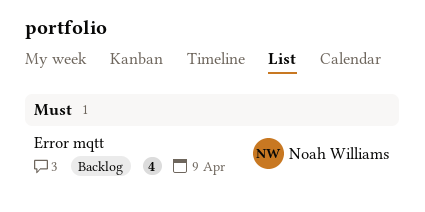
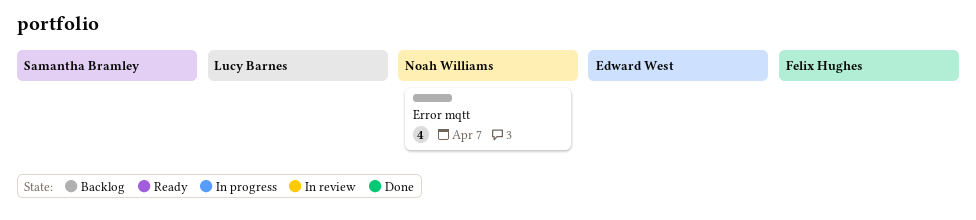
Error mqtt, due: Apr 9 -> Apr 7

